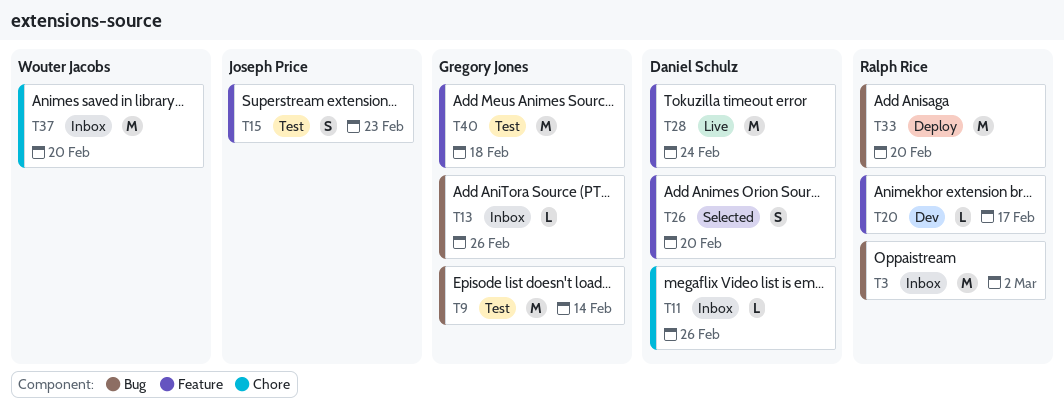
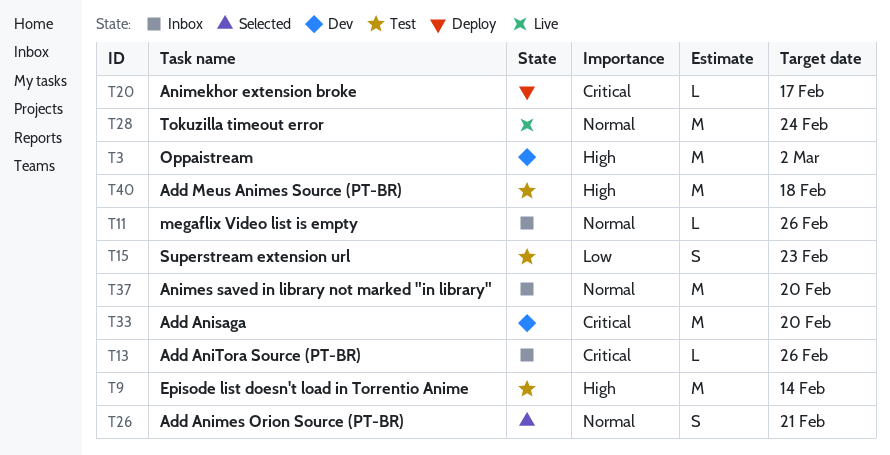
T3, status: Inbox -> Dev
T20, status: Dev -> Deploy
T26, due: Feb 20 -> Feb 21
T33, status: Deploy -> Dev

